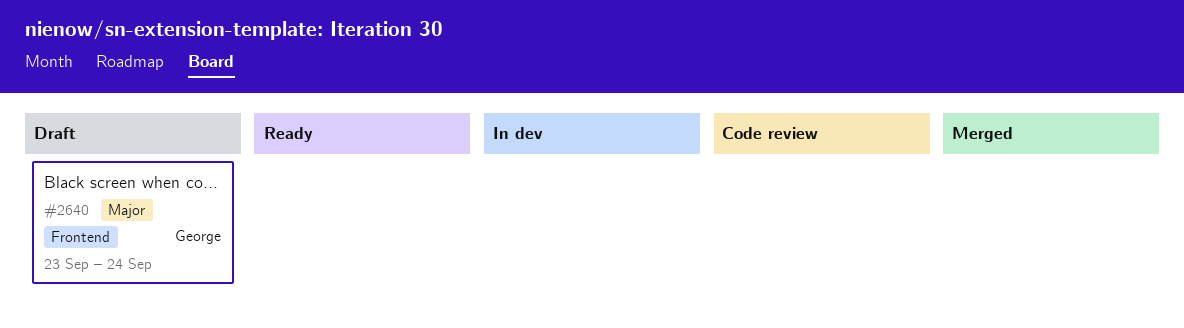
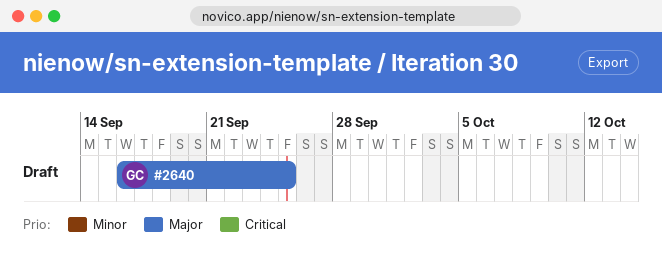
#2640, start: Sep 23 -> Sep 16
#2640, due: Sep 24 -> Sep 25

